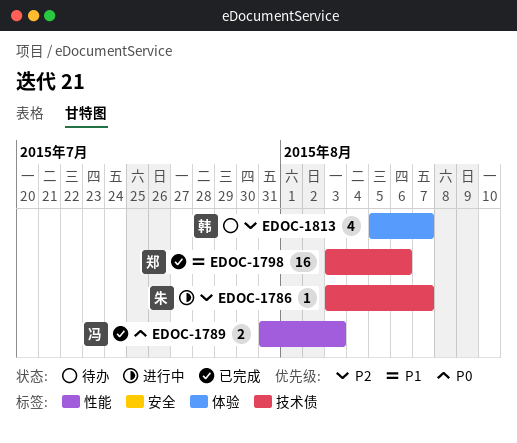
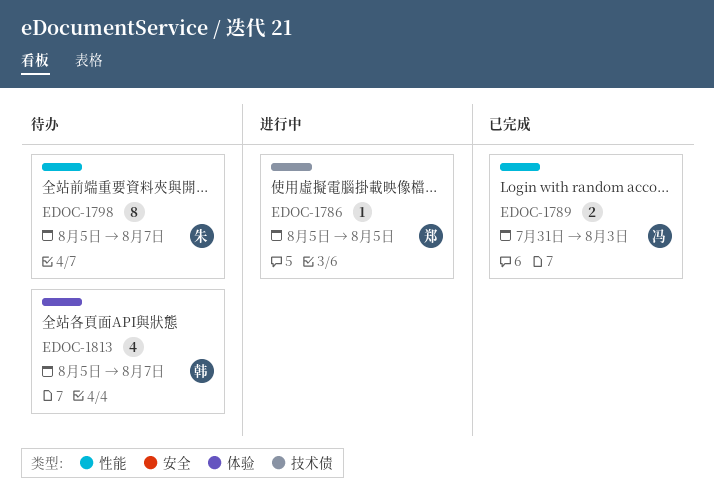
EDOC-1786, owner: 朱 -> 郑
EDOC-1786, start: Aug 3 -> Aug 5
EDOC-1786, due: Aug 7 -> Aug 5
EDOC-1798, status: 已完成 -> 待办
EDOC-1798, owner: 郑 -> 朱
EDOC-1798, label: 技术债 -> 性能
EDOC-1798, estimate: 16 -> 8
EDOC-1798, start: Aug 3 -> Aug 5
EDOC-1798, due: Aug 6 -> Aug 7

